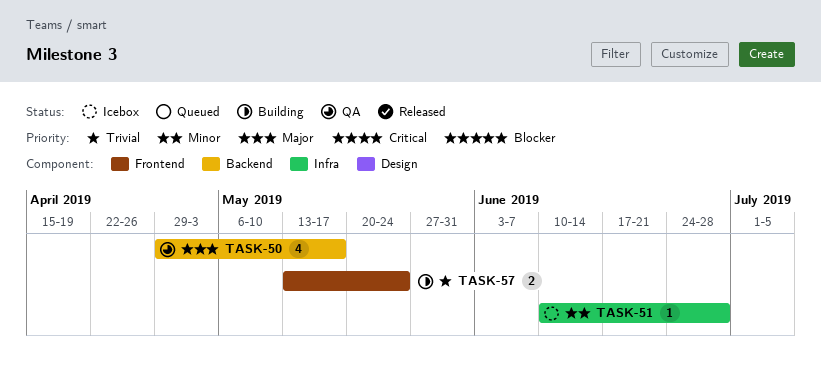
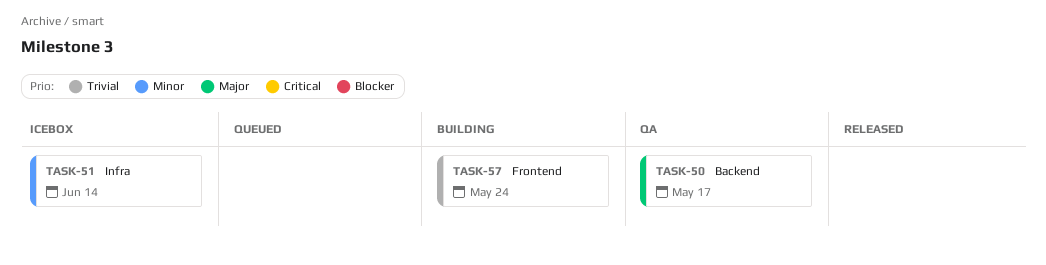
TASK-51, due: Jun 28 -> Jun 14

